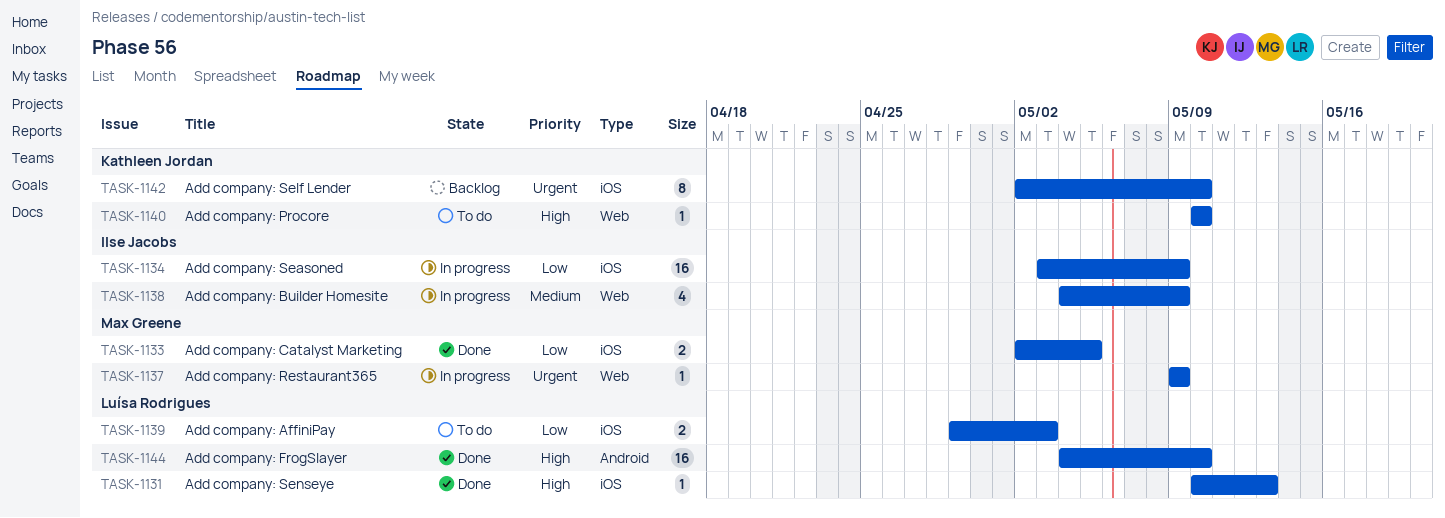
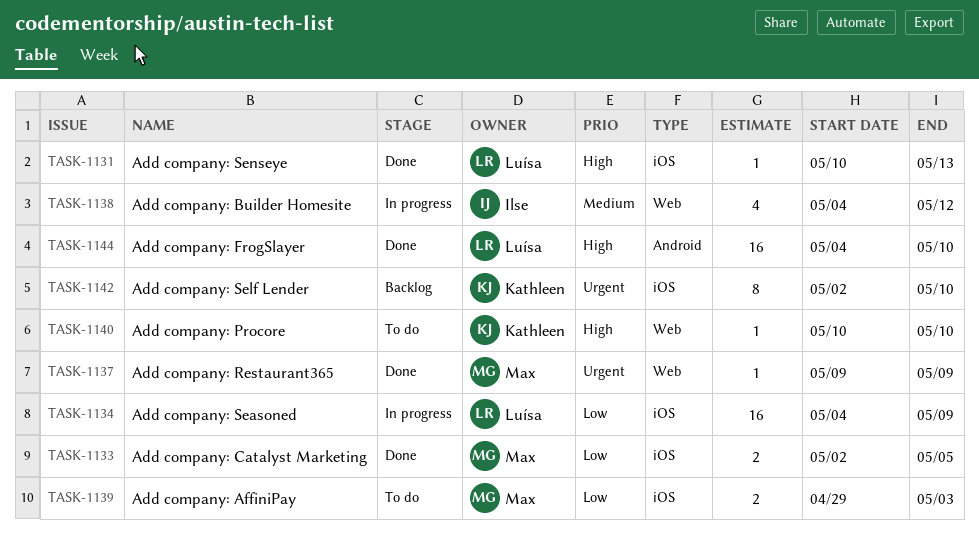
TASK-1134, owner: Ilse Jacobs -> Luísa Rodrigues
TASK-1134, start: May 3 -> May 4
TASK-1137, status: In progress -> Done
TASK-1138, due: May 9 -> May 12
TASK-1139, owner: Luísa Rodrigues -> Max Greene

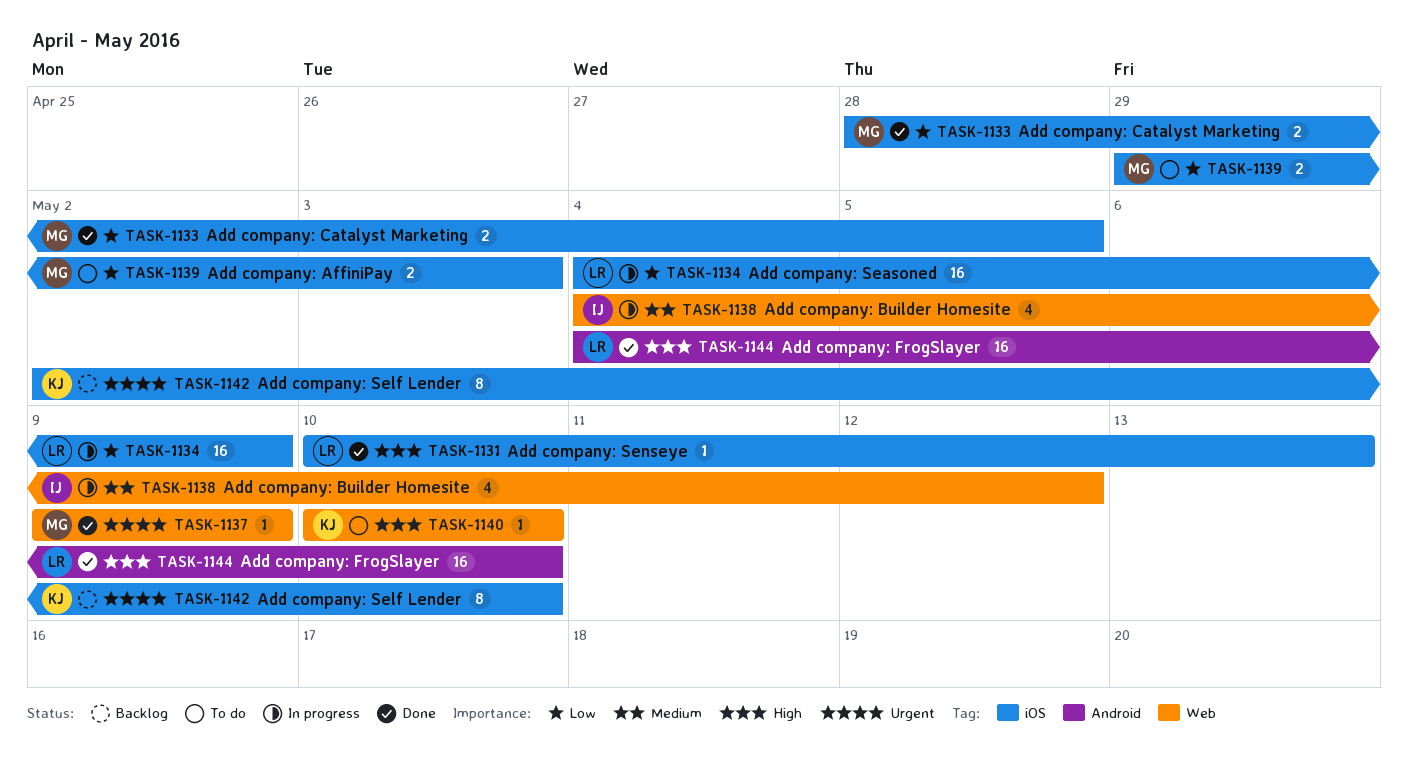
TASK-1133, start: May 2 -> Apr 28

